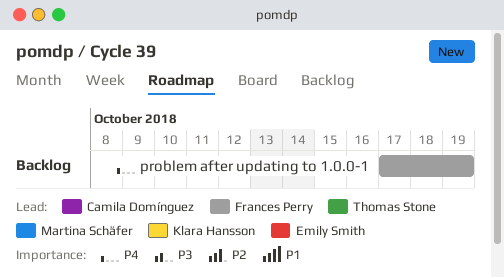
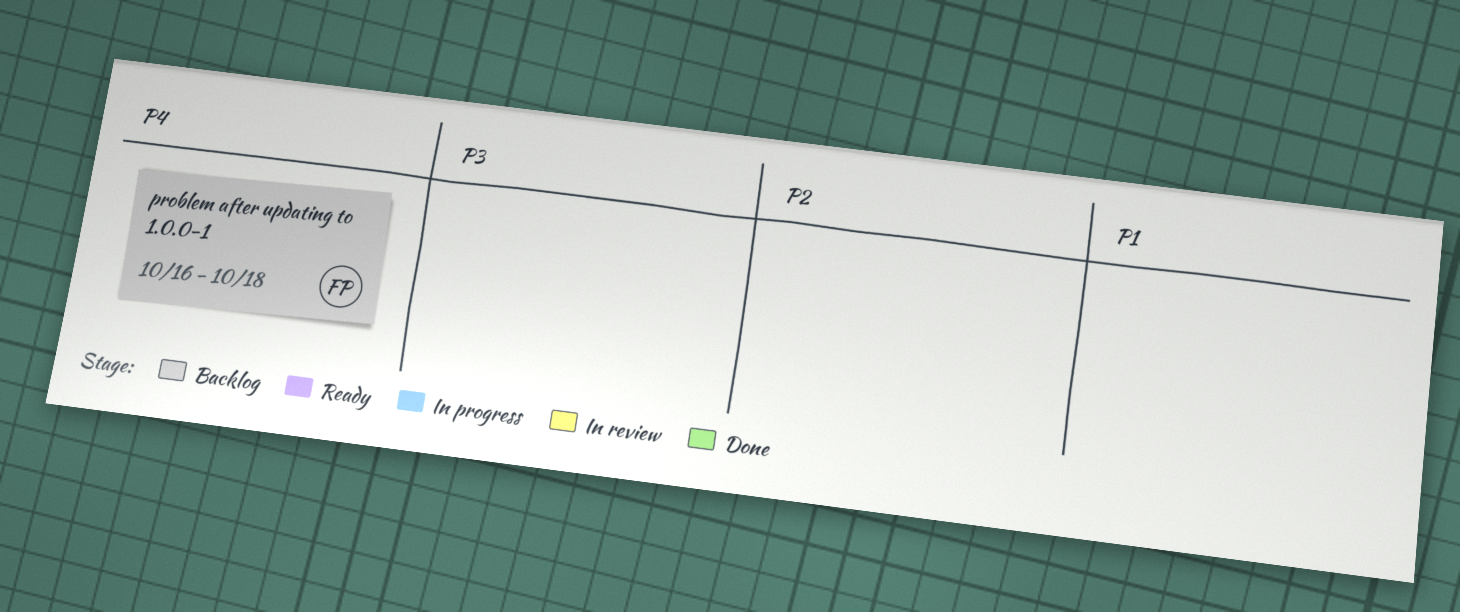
problem after updating to 1.0.0-1, start: Oct 17 -> Oct 16
problem after updating to 1.0.0-1, due: Oct 19 -> Oct 18

